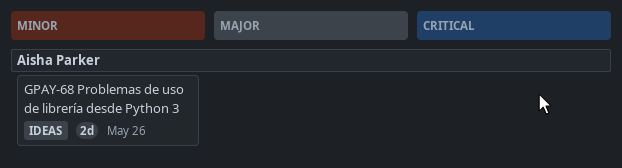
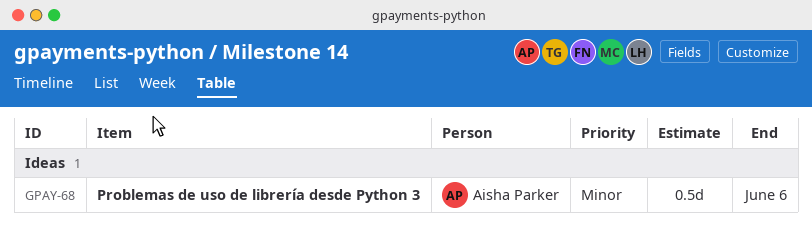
GPAY-68, estimate: 2d -> 0.5d
GPAY-68, due: May 26 -> Jun 6

